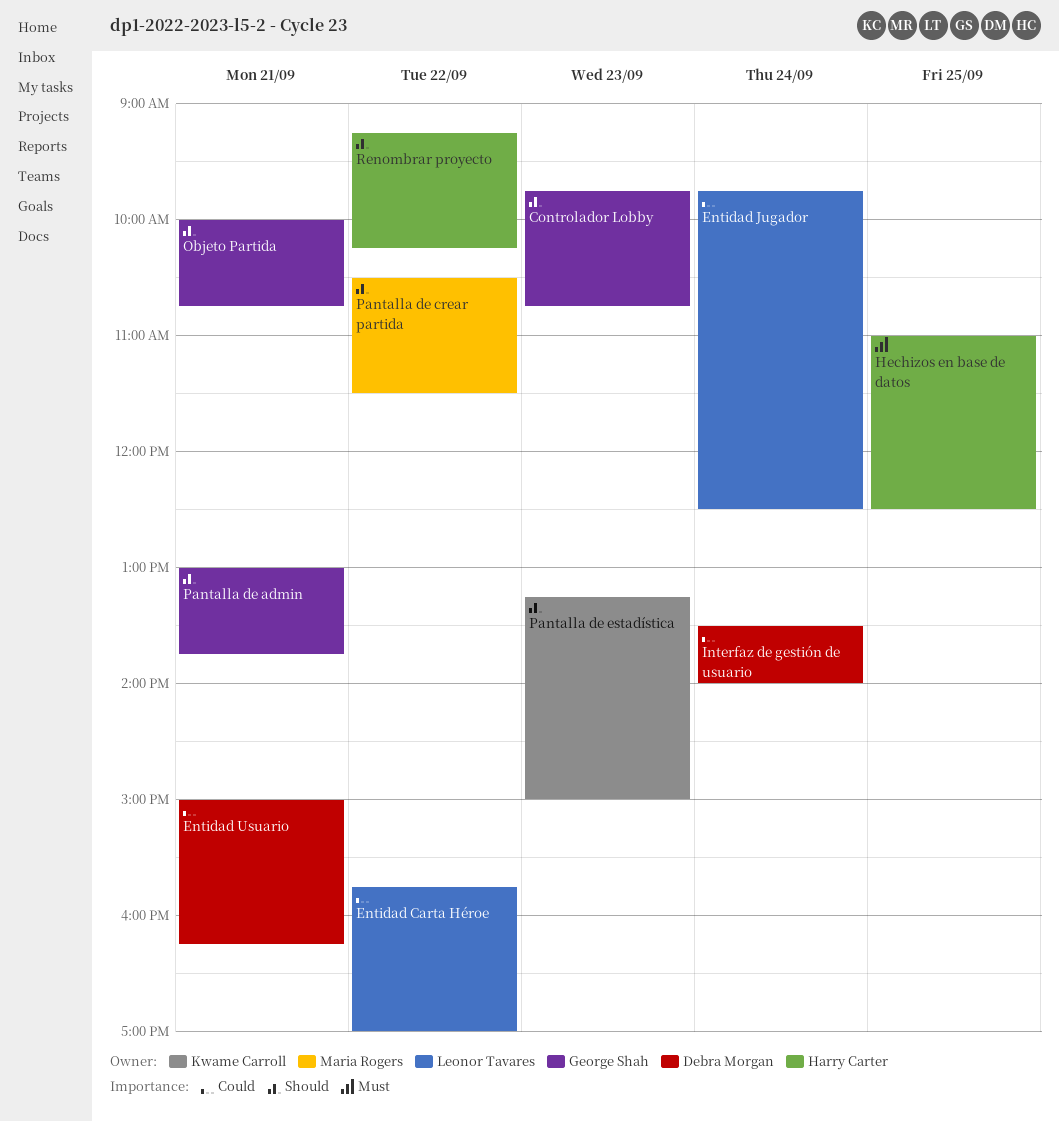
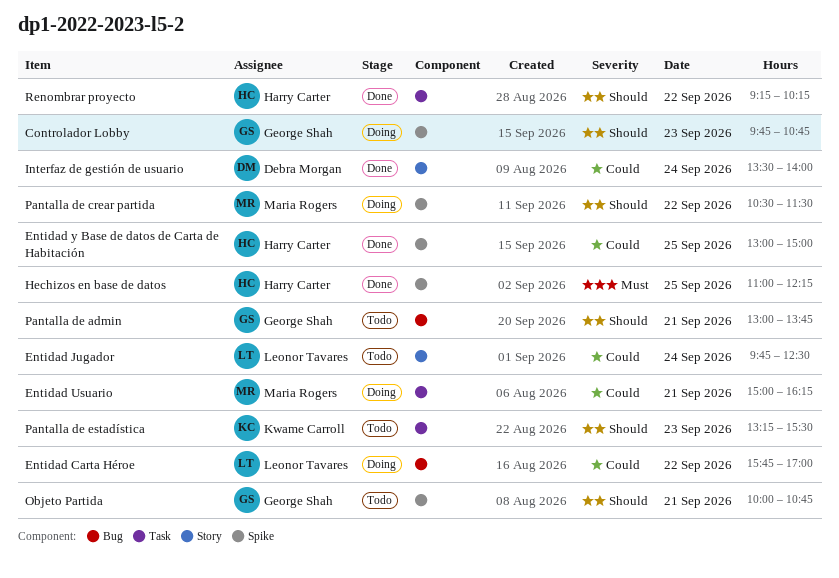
Entidad Usuario, owner: Debra Morgan -> Maria Rogers
Entidad y Base de datos de Carta de Habitación: none -> present
Hechizos en base de datos, ends: 12:30 -> 12:15
Pantalla de estadística, ends: 15:00 -> 15:30

